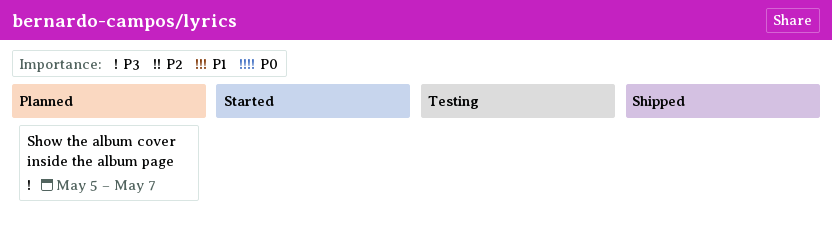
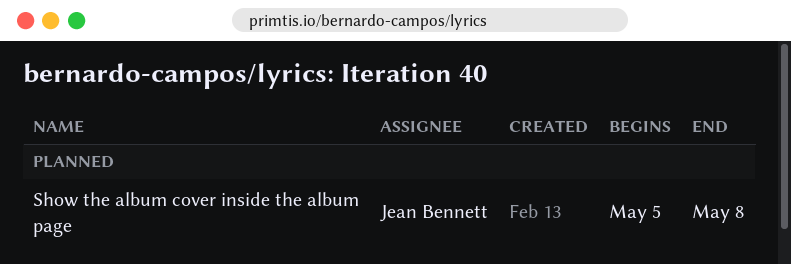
Show the album cover inside the album page, due: May 7 -> May 8

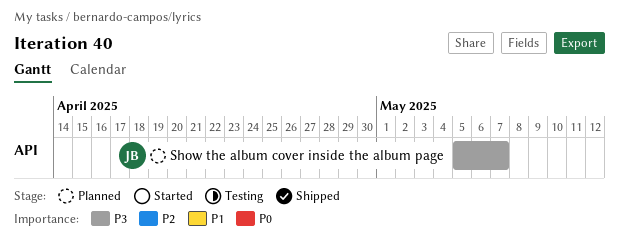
Show the album cover inside the album page, due: May 8 -> May 7

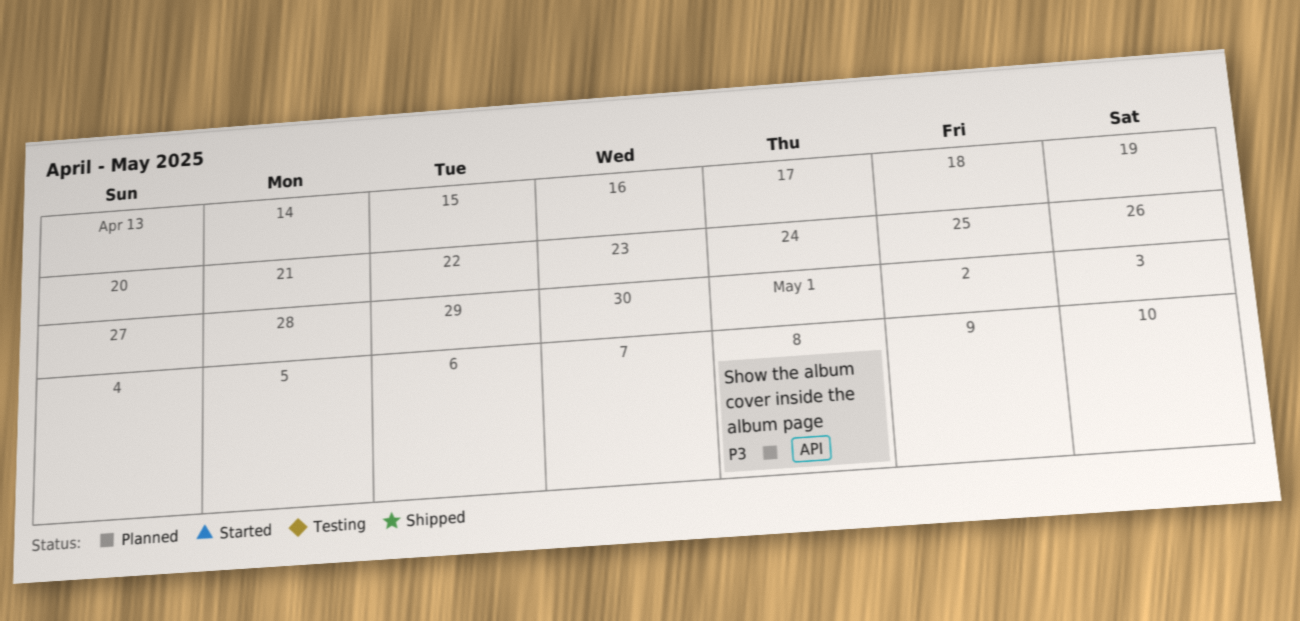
Show the album cover inside the album page, due: May 7 -> May 8

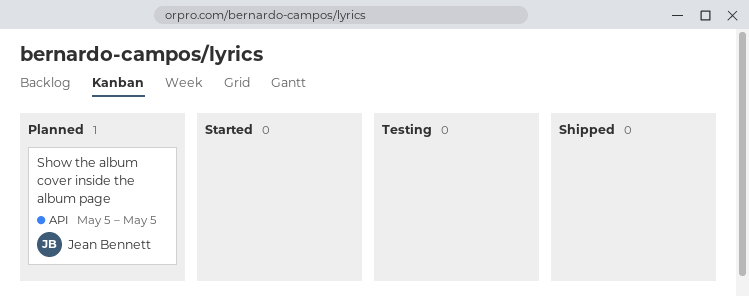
Show the album cover inside the album page, due: May 8 -> May 5

